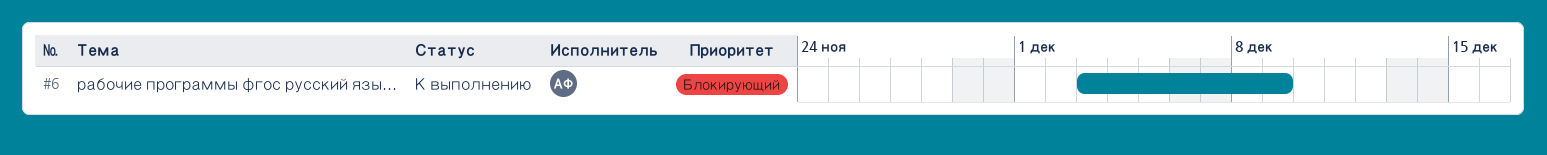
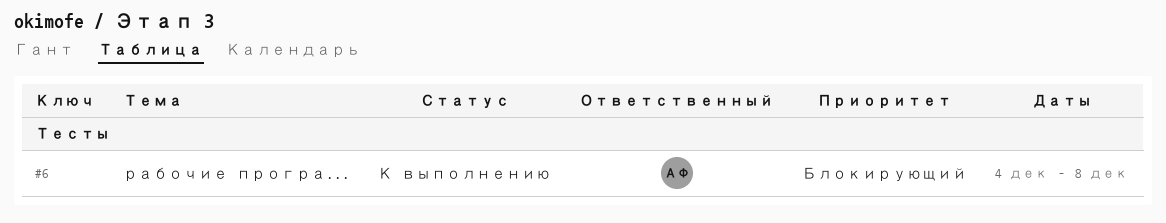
#6, start: Dec 3 -> Dec 4
#6, due: Dec 9 -> Dec 8

